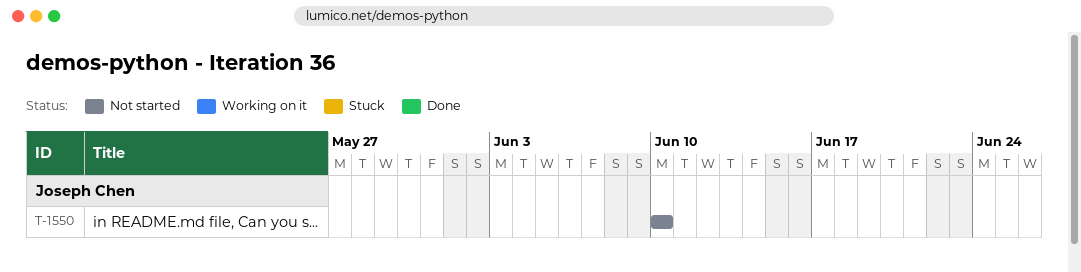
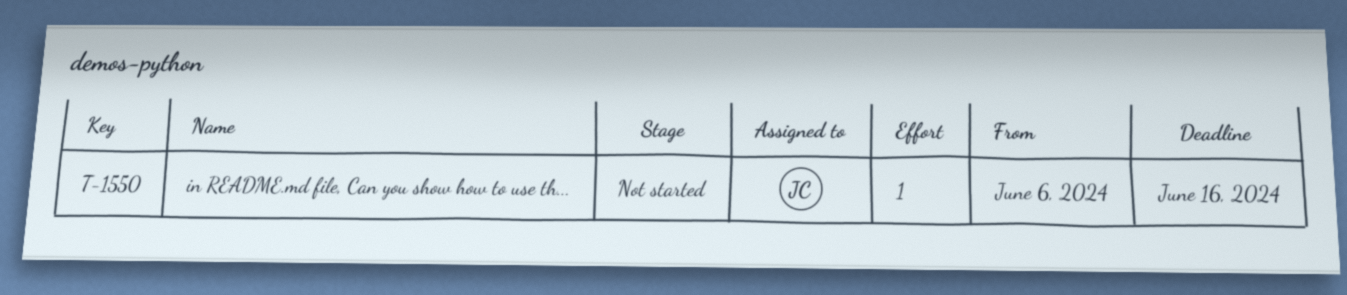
T-1550, start: Jun 10 -> Jun 6
T-1550, due: Jun 10 -> Jun 16

